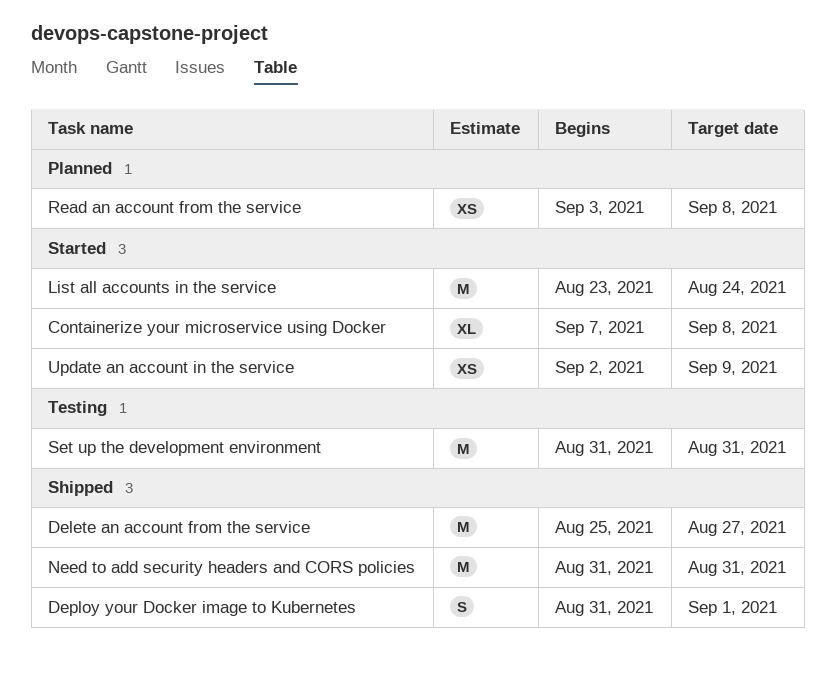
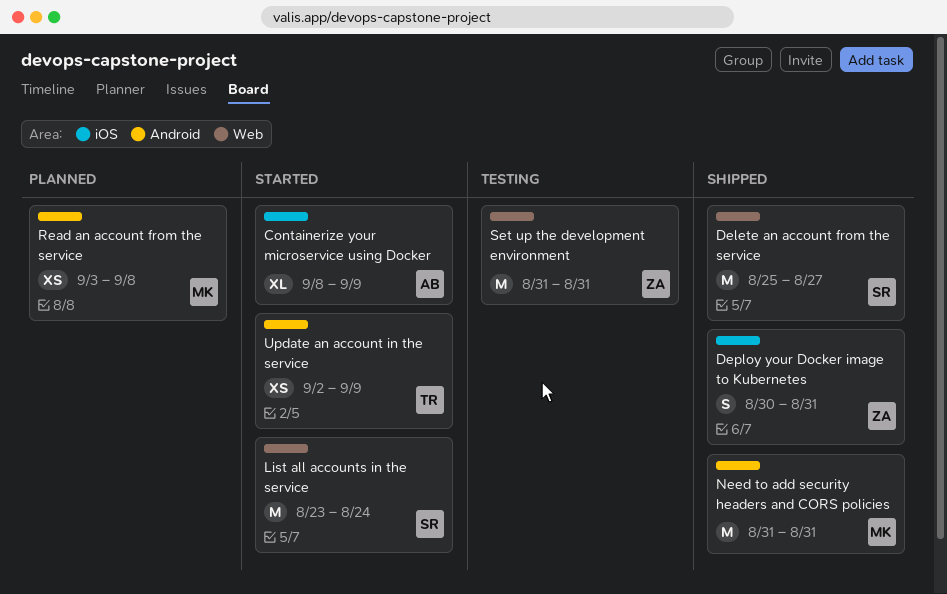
Containerize your microservice using Docker, start: Sep 7 -> Sep 8
Containerize your microservice using Docker, due: Sep 8 -> Sep 9
Deploy your Docker image to Kubernetes, start: Aug 31 -> Aug 30
Deploy your Docker image to Kubernetes, due: Sep 1 -> Aug 31

